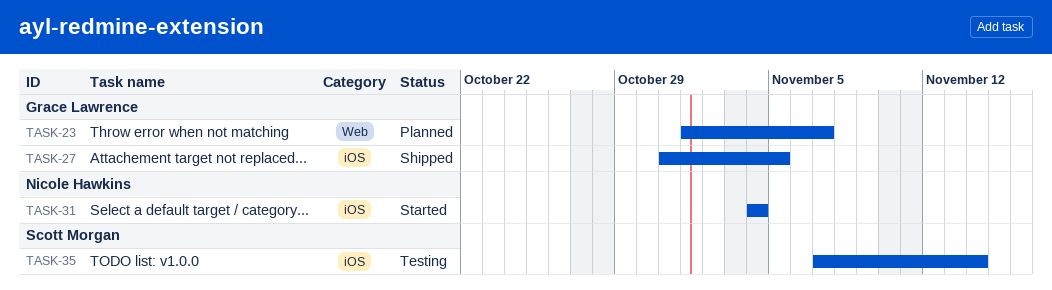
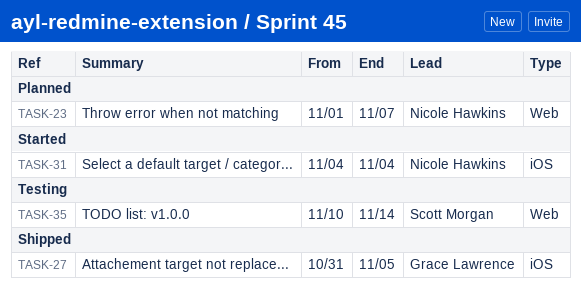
TASK-23, owner: Grace Lawrence -> Nicole Hawkins
TASK-35, label: iOS -> Web
TASK-35, start: Nov 7 -> Nov 10

